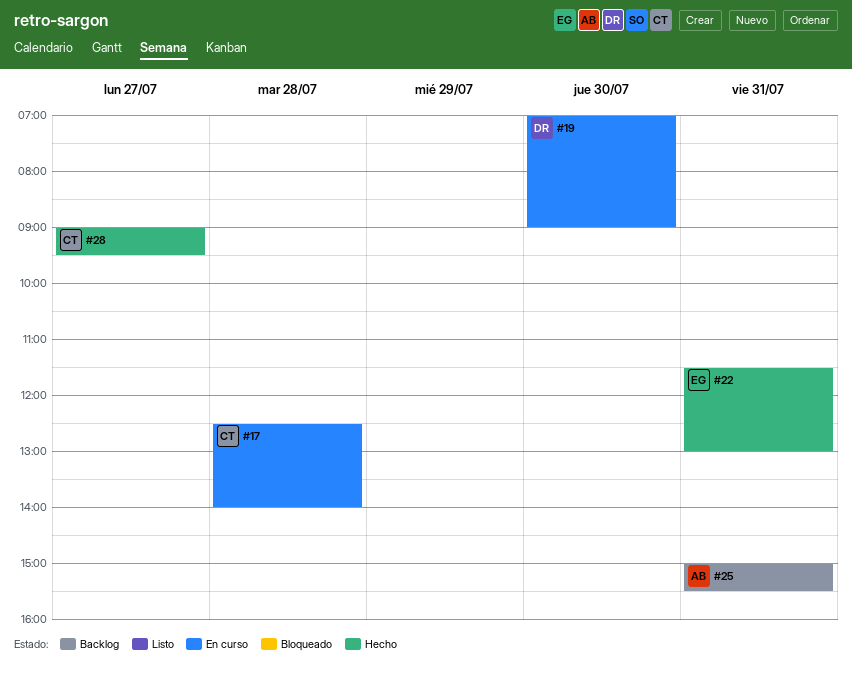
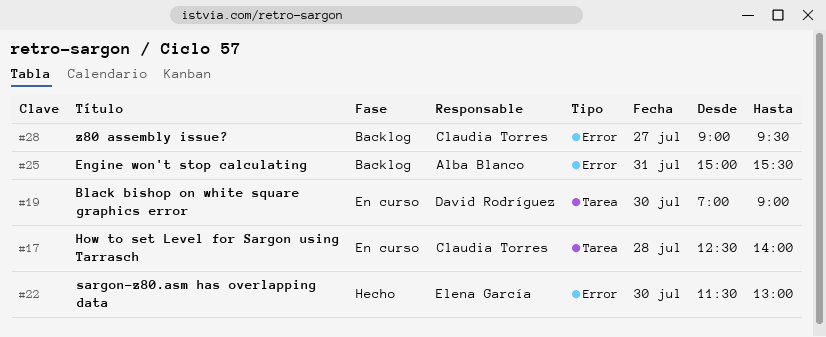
#22, day: Jul 31 -> Jul 30
#28, status: Hecho -> Backlog

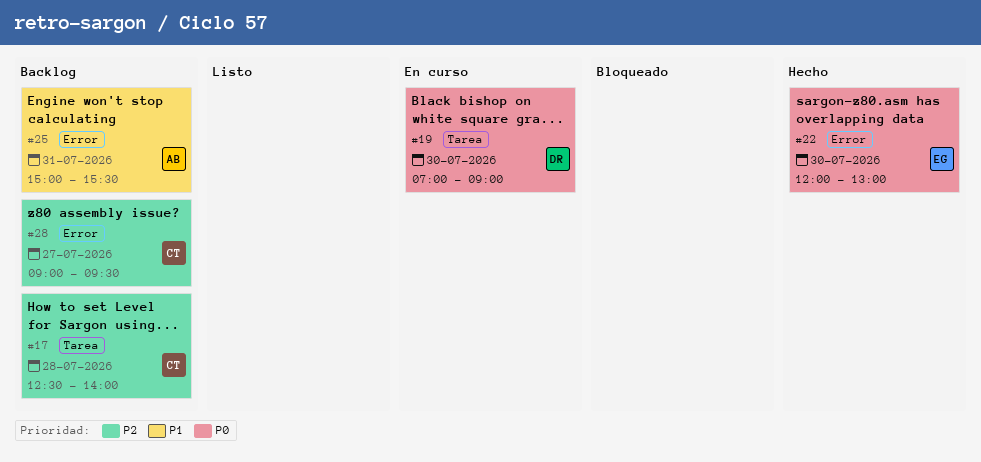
#17, status: En curso -> Backlog
#22, begins: 11:30 -> 12:00

